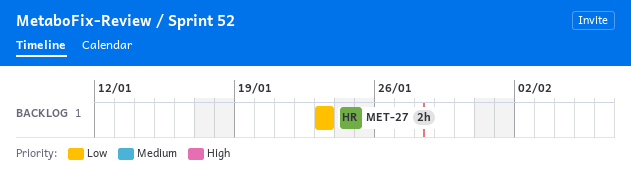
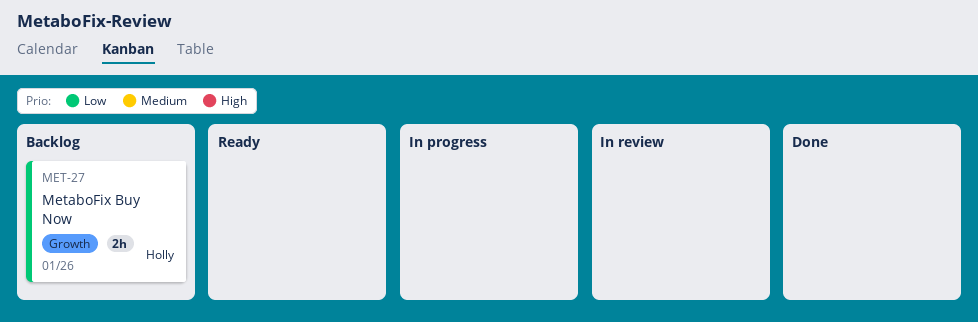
MET-27, due: Jan 23 -> Jan 26

